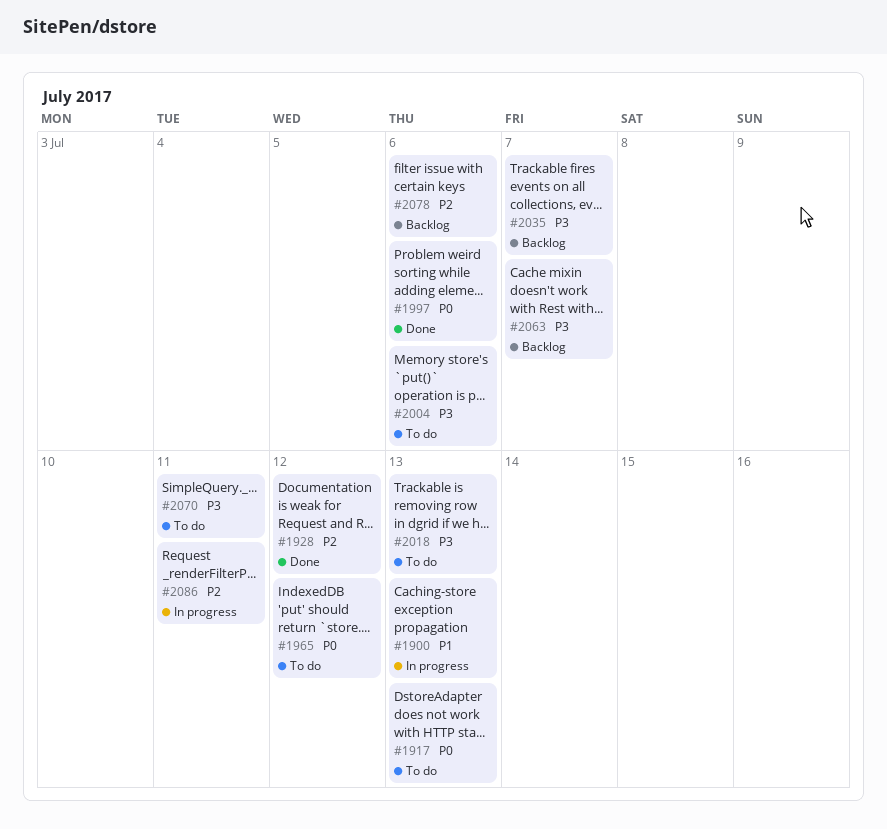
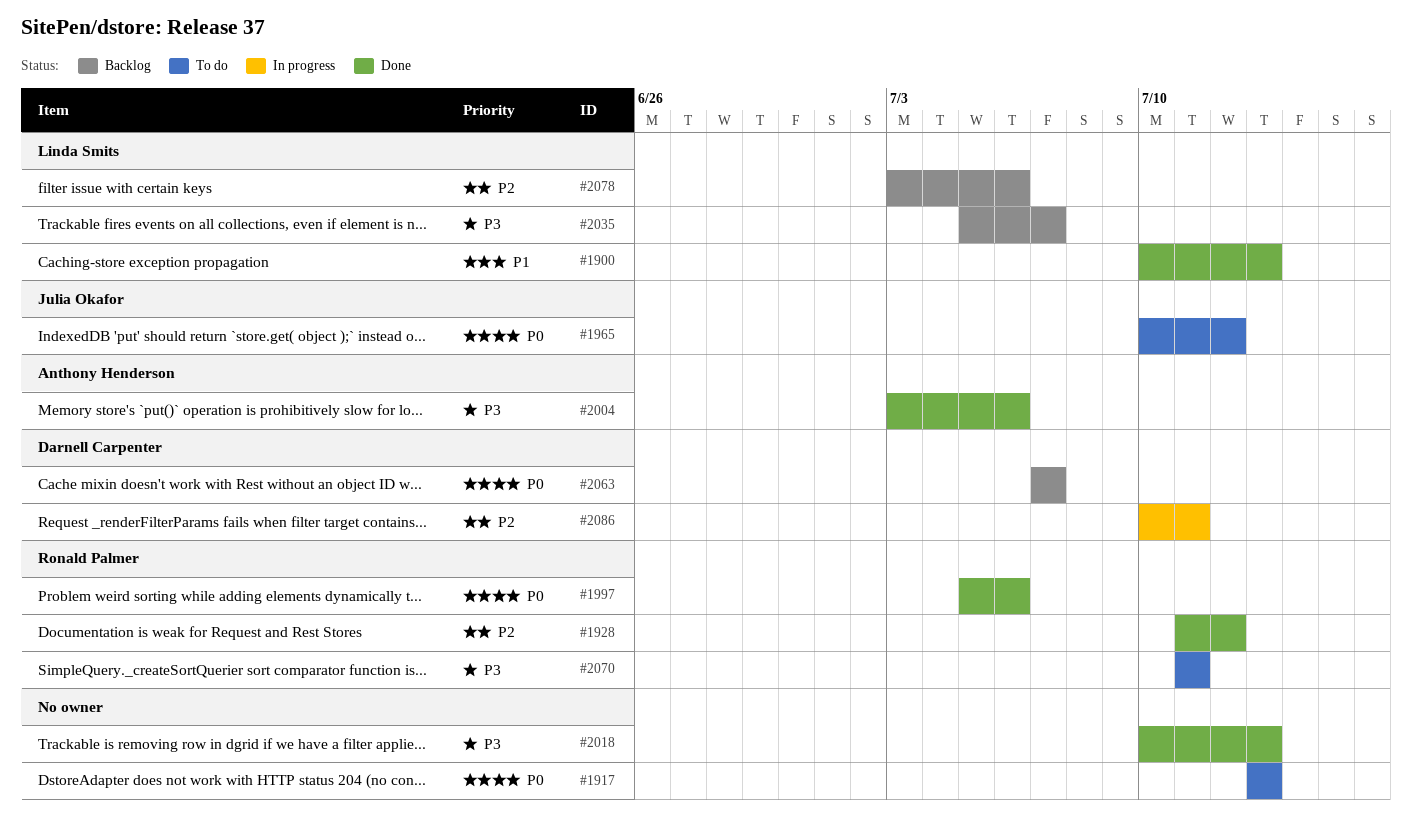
#1900, status: In progress -> Done
#2004, status: To do -> Done
#2018, status: To do -> Done
#2063, priority: P3 -> P0

